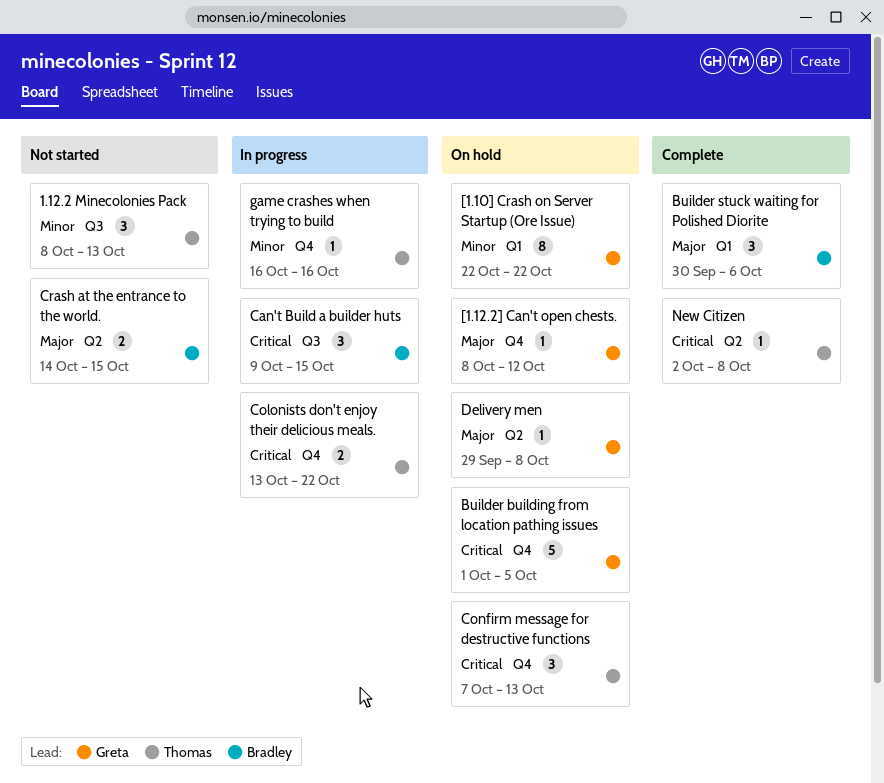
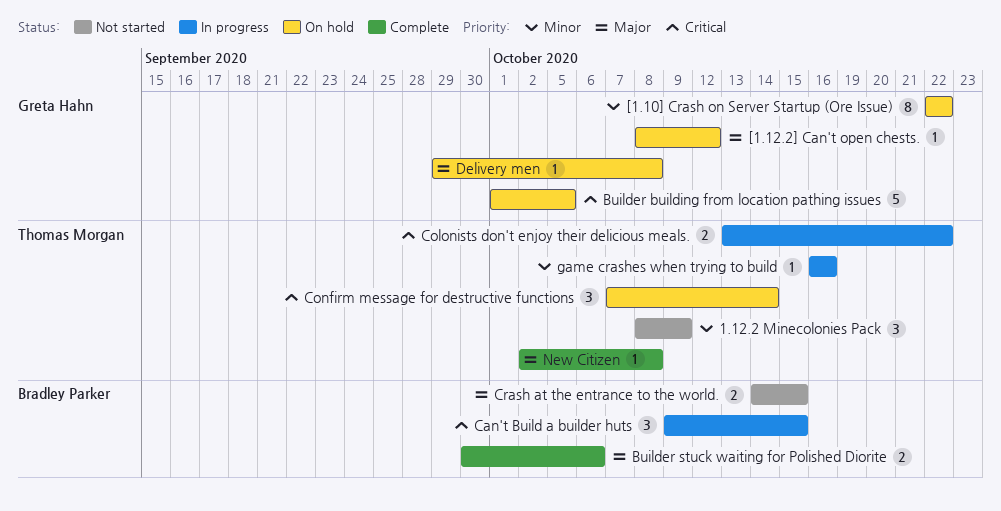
1.12.2 Minecolonies Pack, due: Oct 13 -> Oct 9
Builder stuck waiting for Polished Diorite, estimate: 3 -> 2
Confirm message for destructive functions, due: Oct 13 -> Oct 14
New Citizen, priority: Critical -> Major

